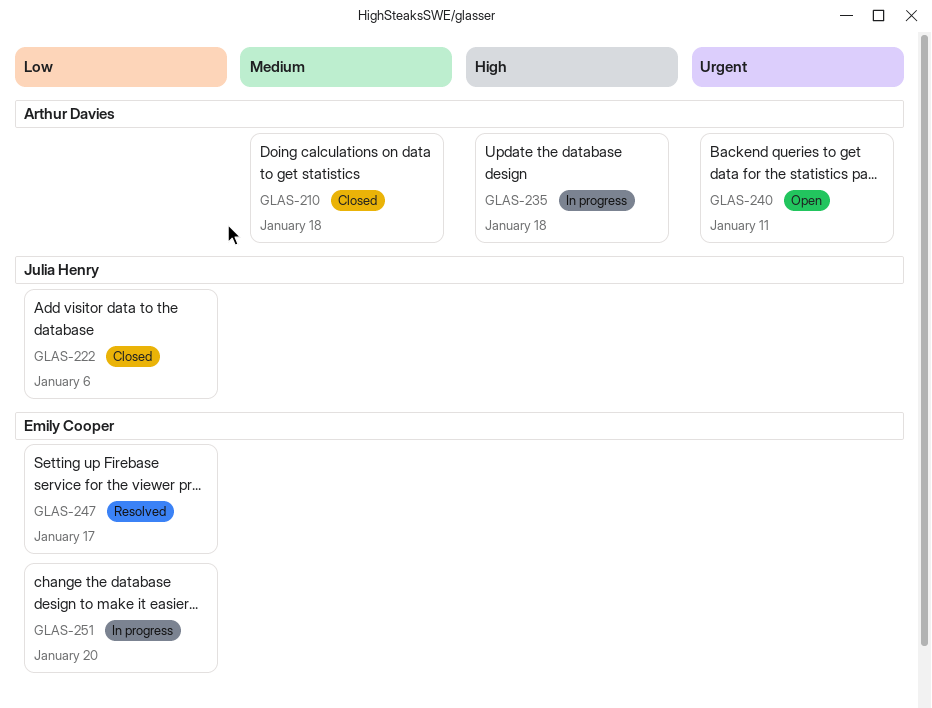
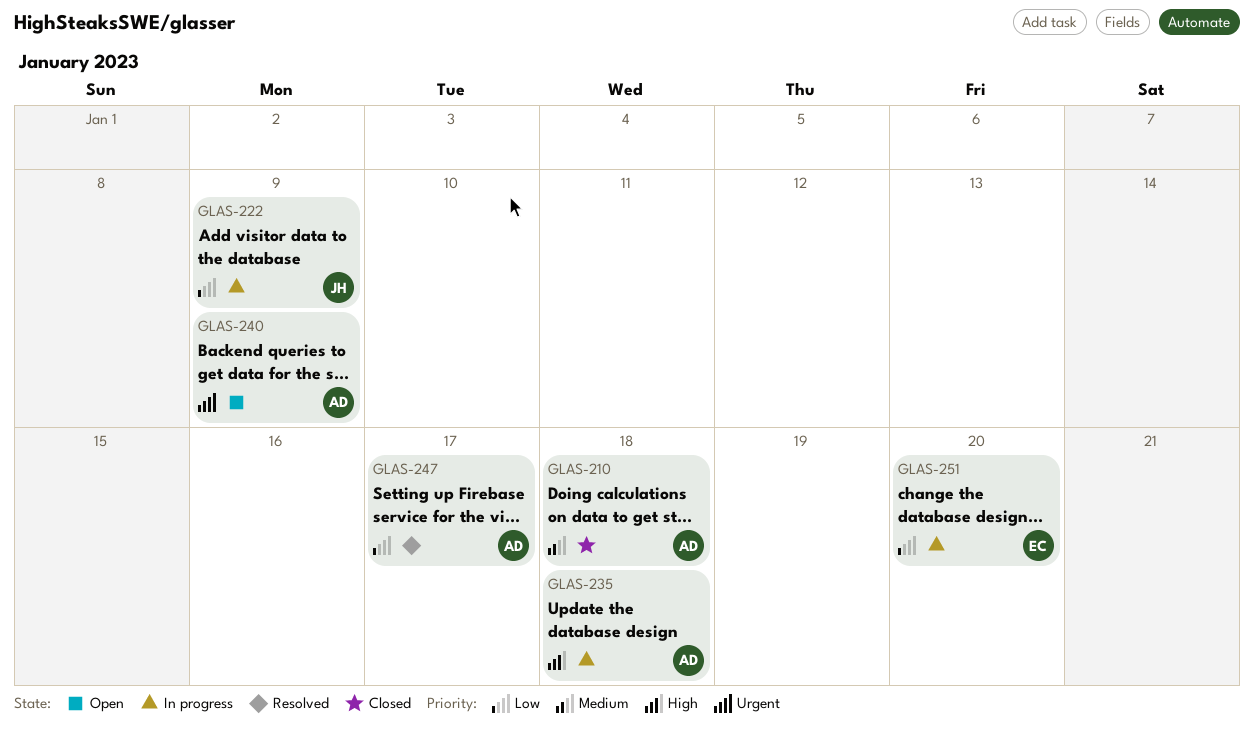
GLAS-222, status: Closed -> In progress
GLAS-222, due: Jan 6 -> Jan 9
GLAS-240, due: Jan 11 -> Jan 9
GLAS-247, owner: Emily Cooper -> Arthur Davies

